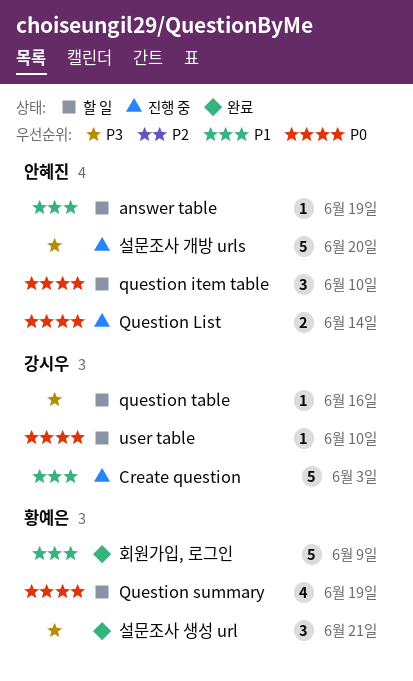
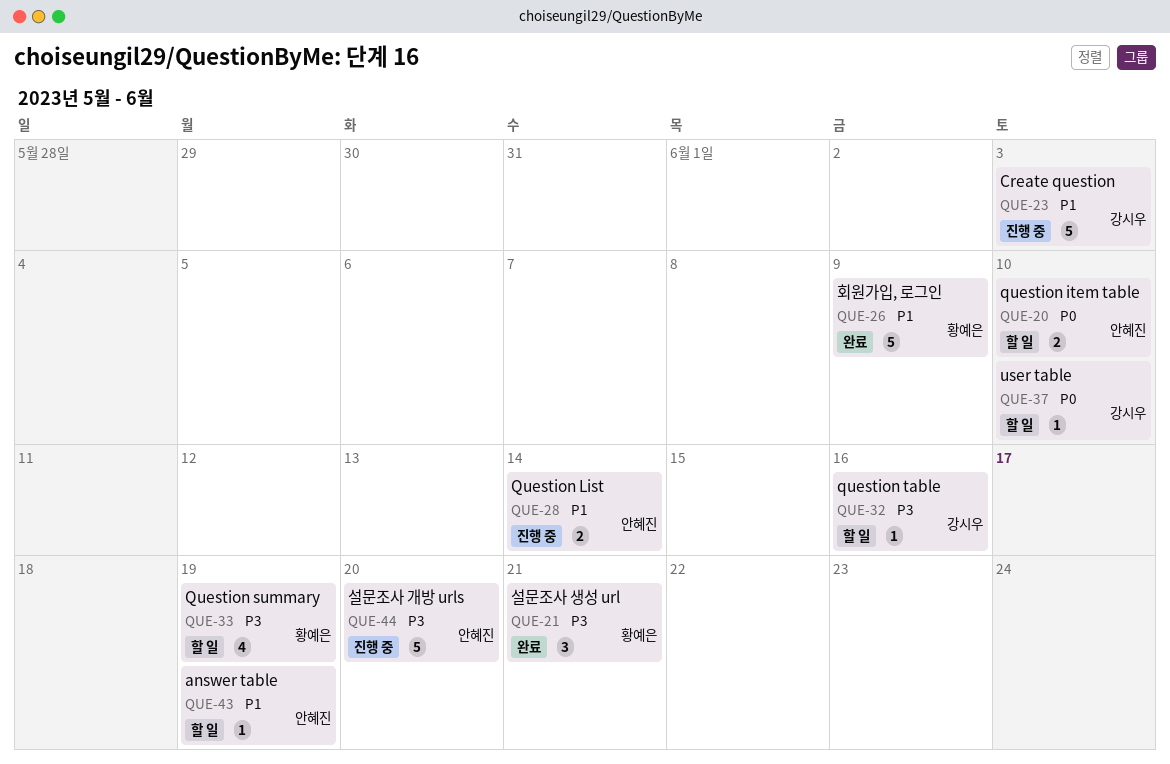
question item table, estimate: 3 -> 2
Question List, priority: P0 -> P1
Question summary, priority: P0 -> P3

